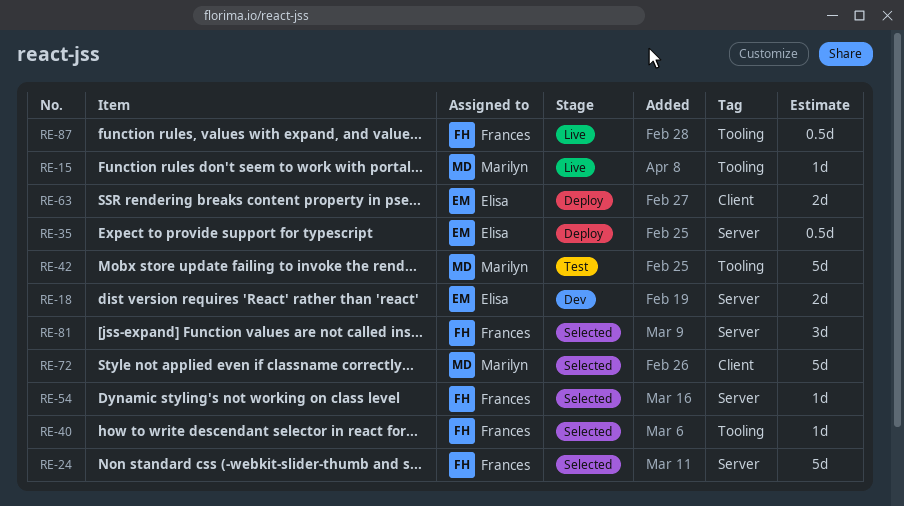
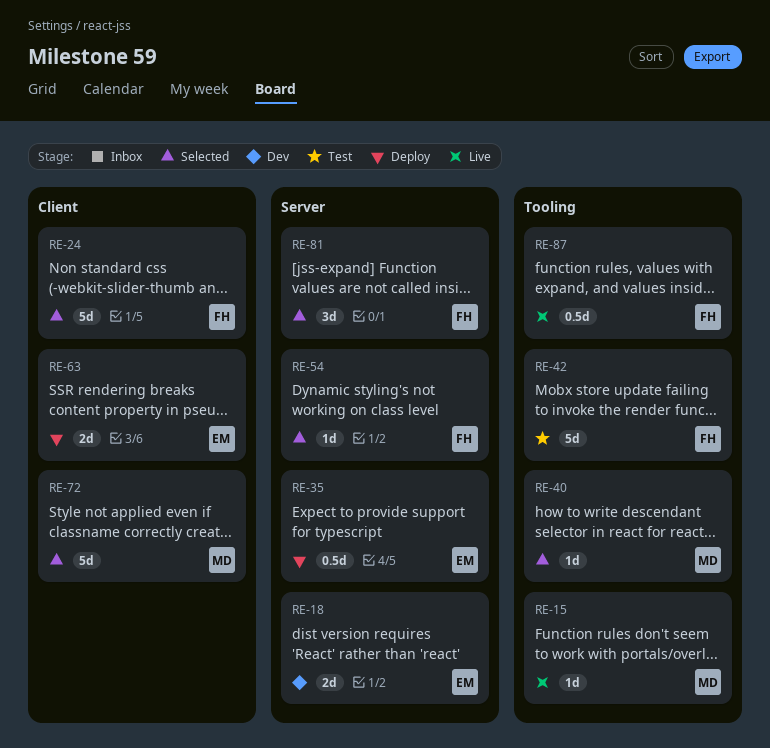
RE-24, label: Server -> Client
RE-40, owner: Frances -> Marilyn
RE-42, owner: Marilyn -> Frances

